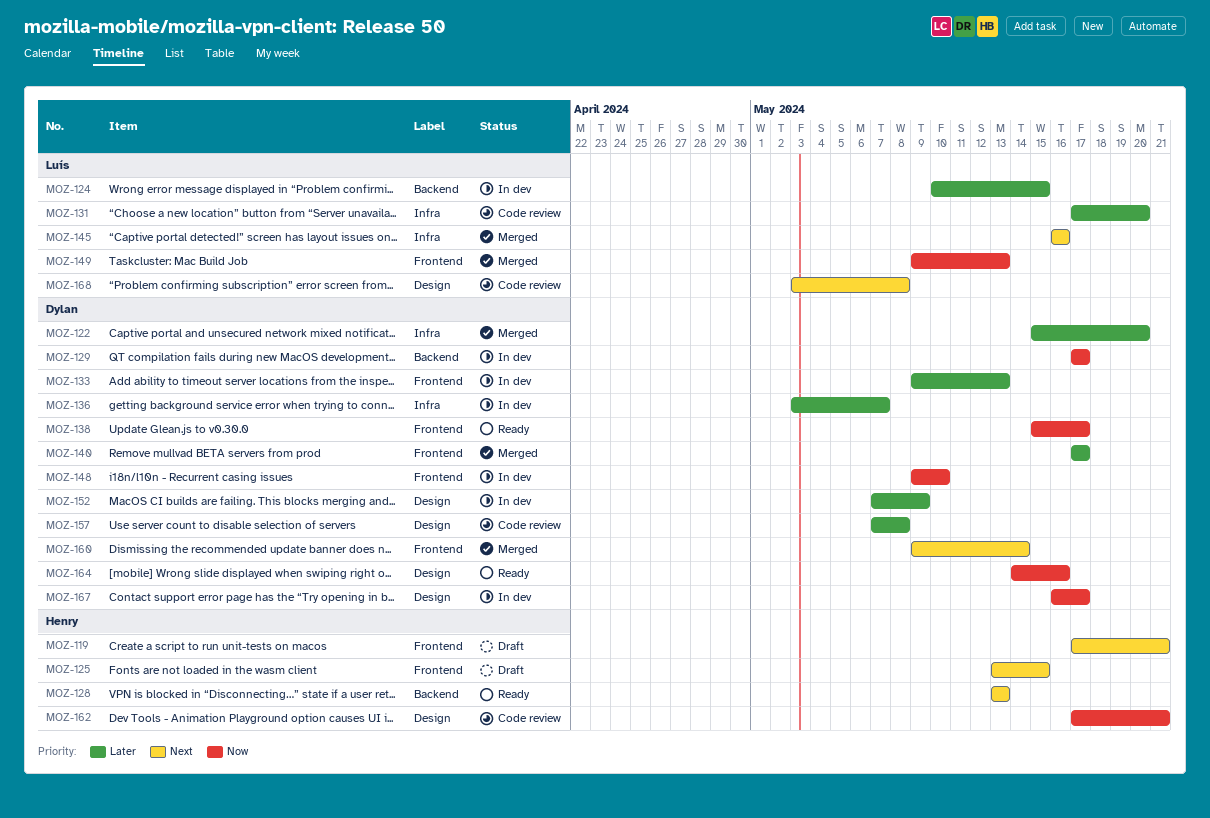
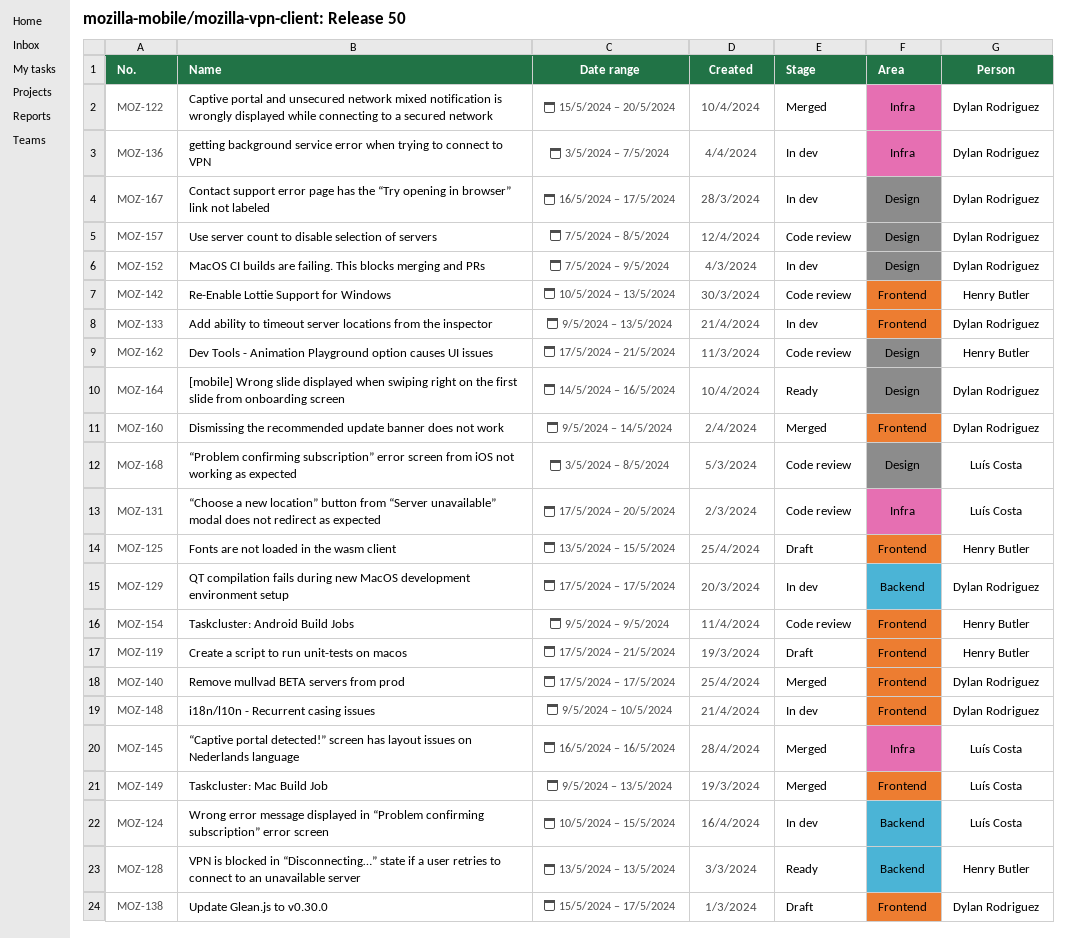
MOZ-138, status: Ready -> Draft
MOZ-142: none -> present
MOZ-154: none -> present

